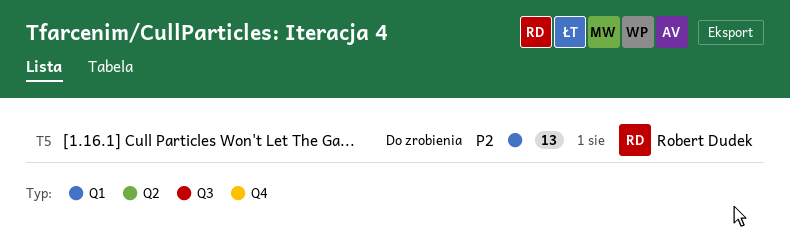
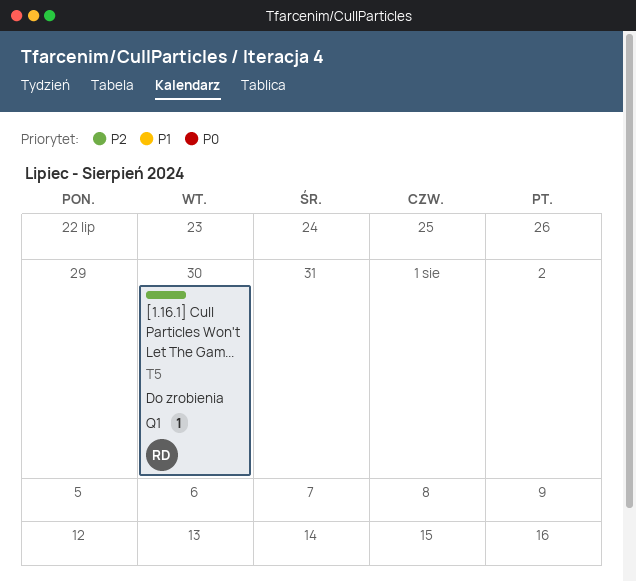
T5, estimate: 13 -> 1
T5, due: Aug 1 -> Jul 30

